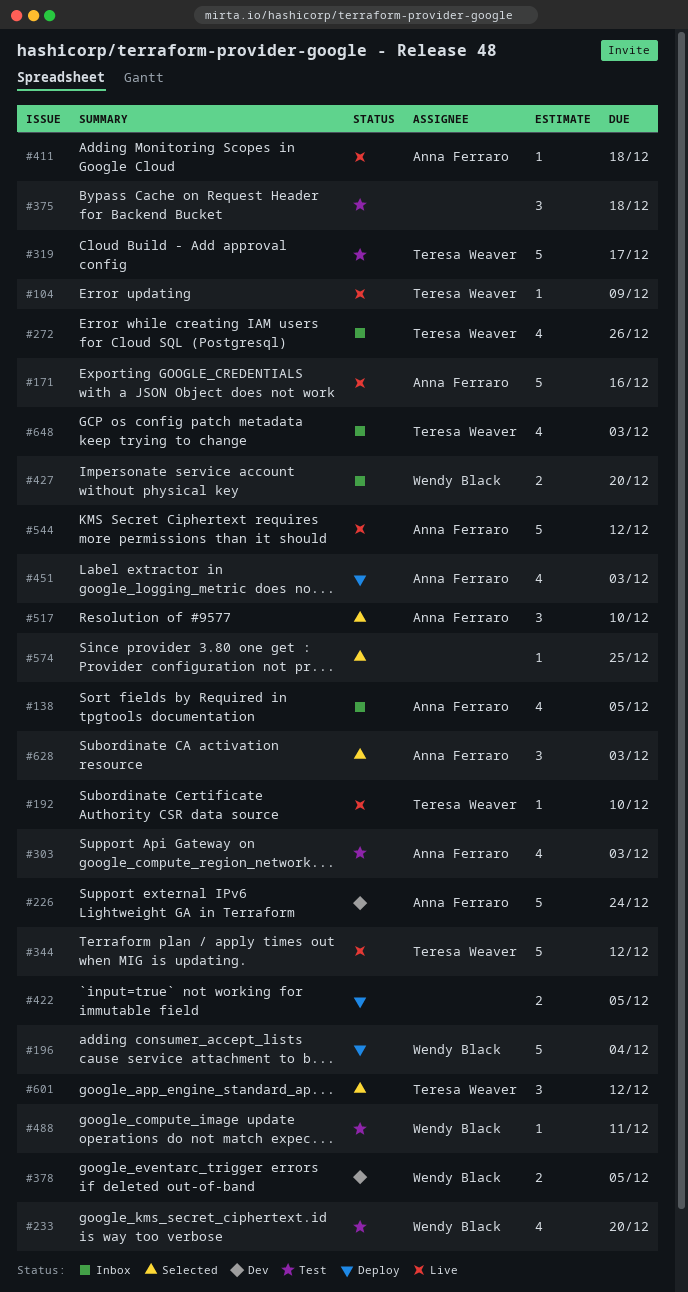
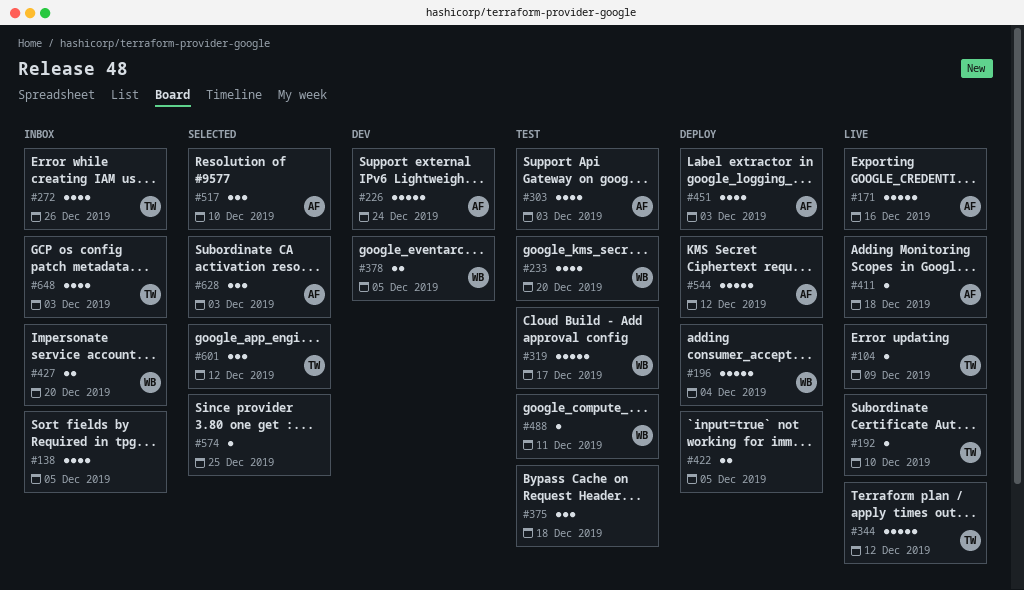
#138, owner: Anna Ferraro -> none
#319, owner: Teresa Weaver -> Wendy Black
#544, status: Live -> Deploy

